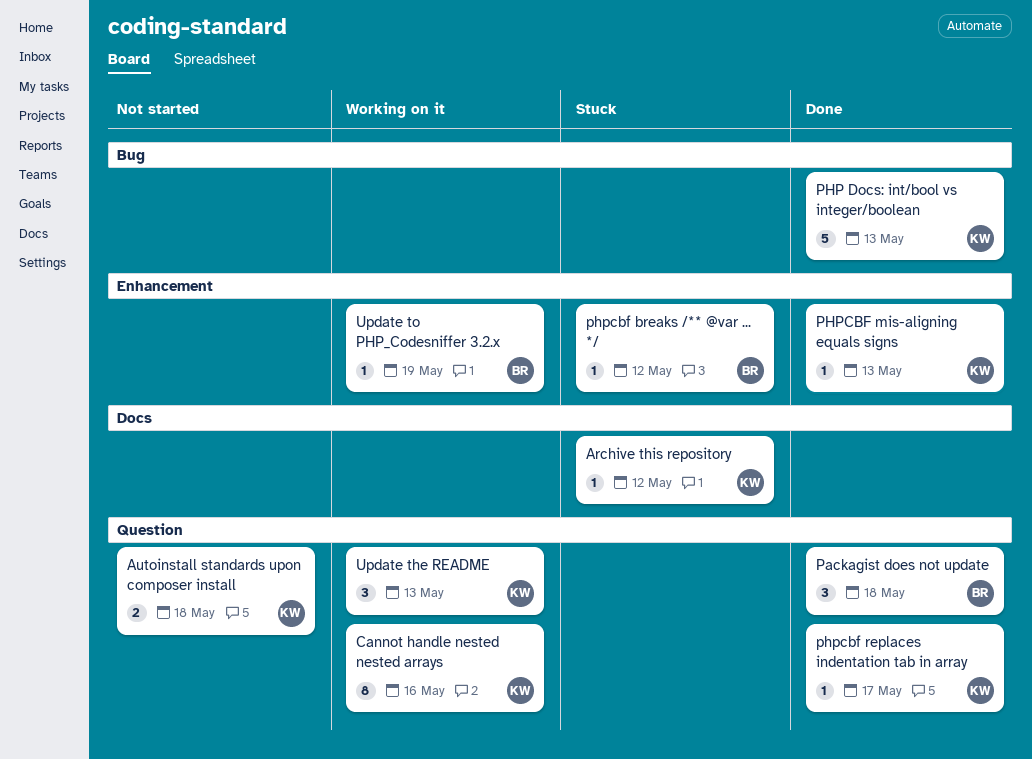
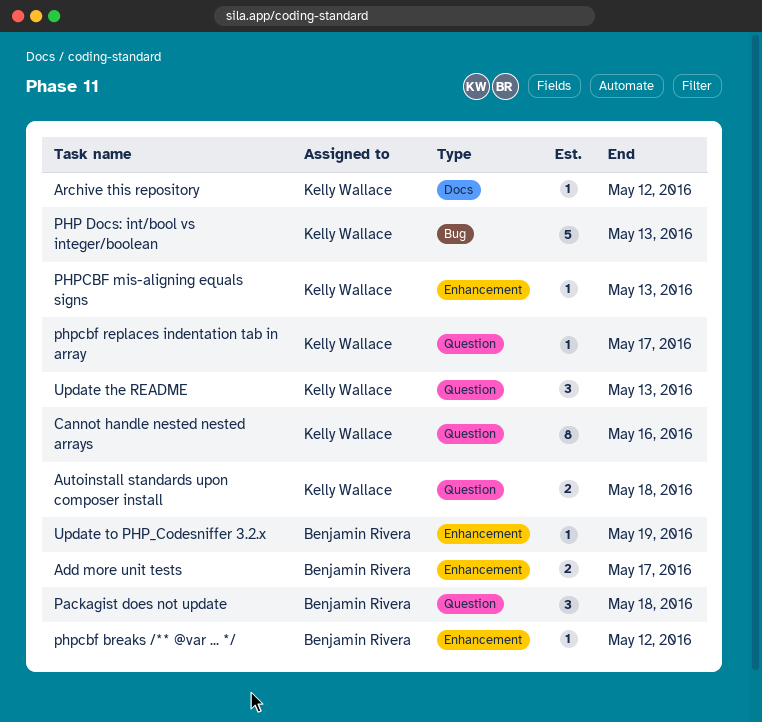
Add more unit tests: none -> present

